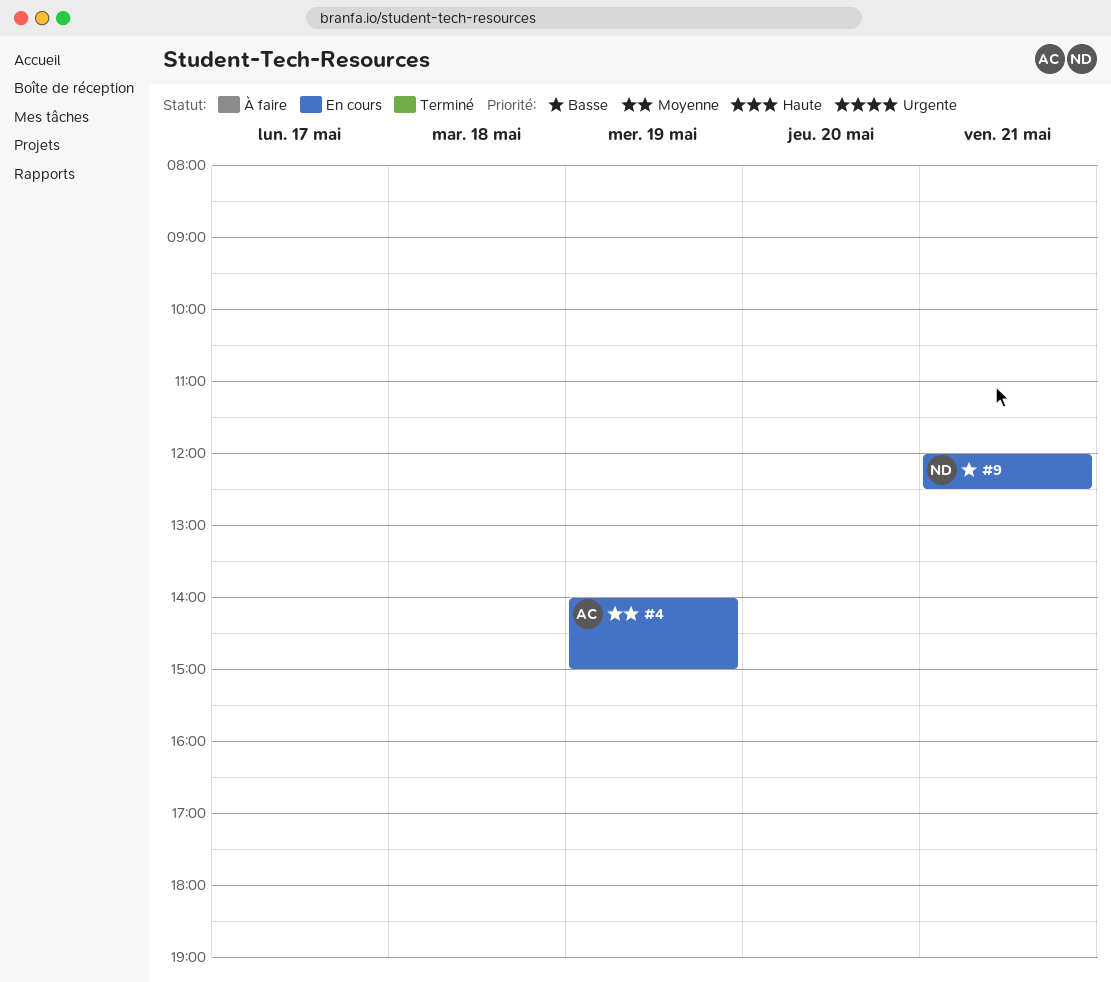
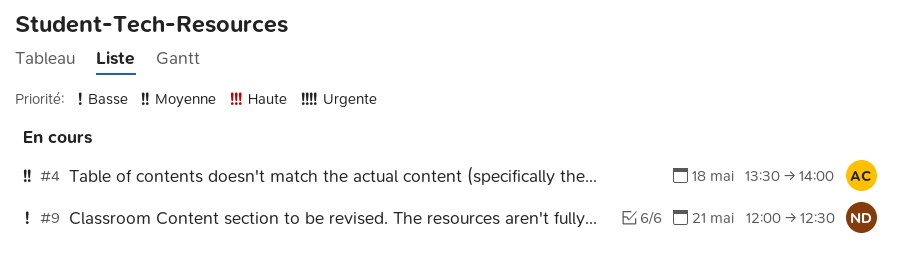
#4, day: May 19 -> May 18
#4, begins: 14:00 -> 13:30
#4, ends: 15:00 -> 14:00

